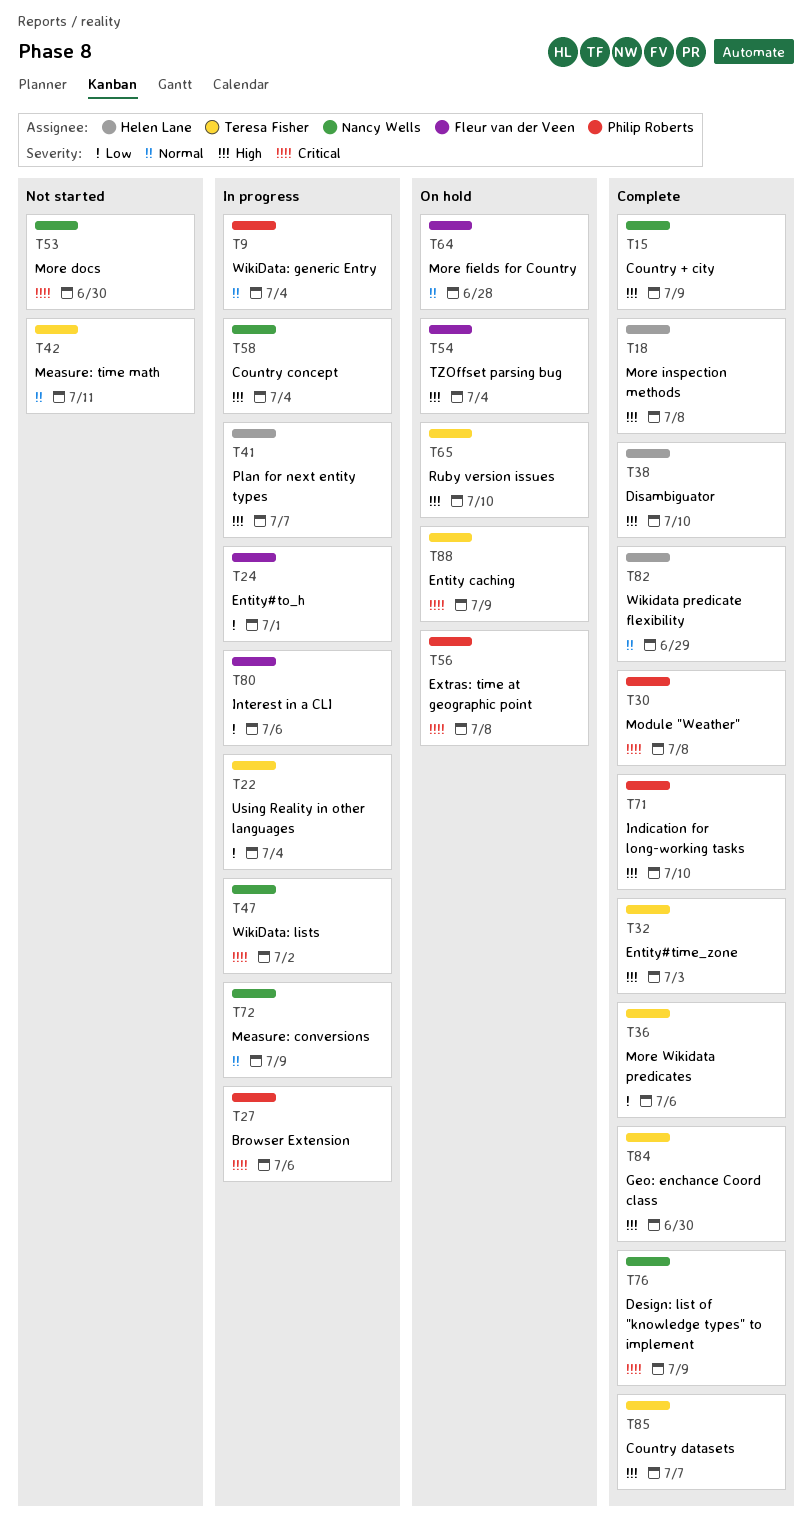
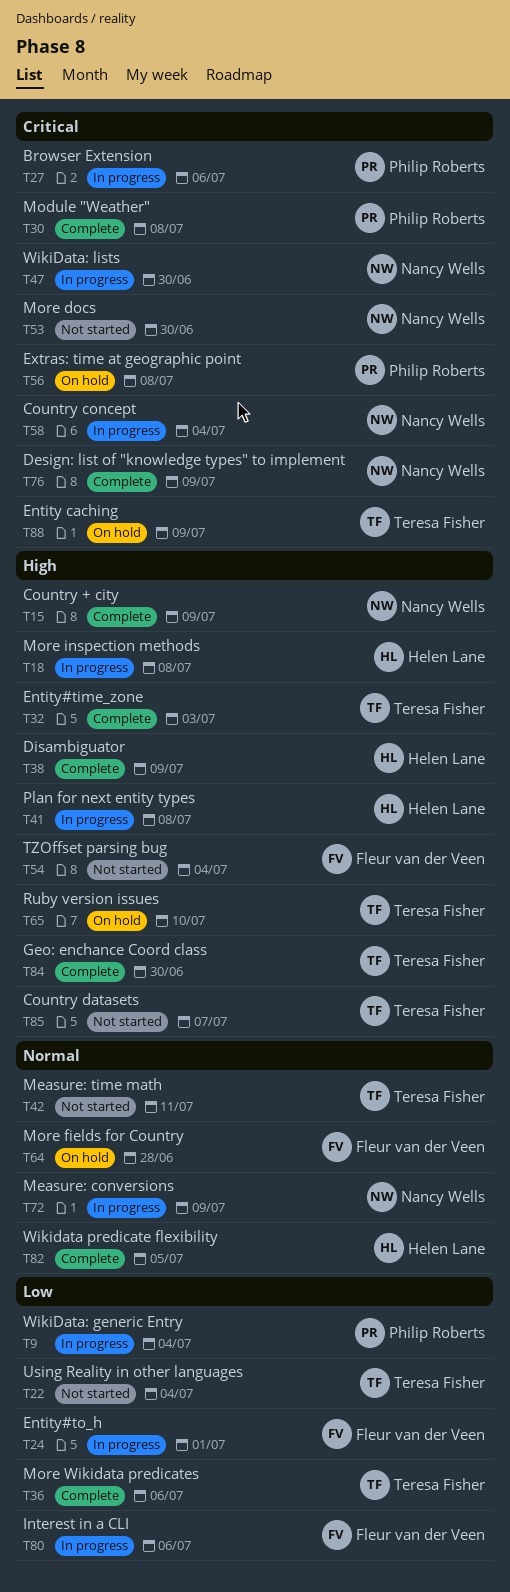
T9, priority: Normal -> Low
T18, status: Complete -> In progress
T22, status: In progress -> Not started
T38, due: Jul 10 -> Jul 9
T41, due: Jul 7 -> Jul 8
T47, due: Jul 2 -> Jun 30
T54, status: On hold -> Not started
T58, priority: High -> Critical
T71: present -> none
T82, due: Jun 29 -> Jul 5
T85, status: Complete -> Not started

